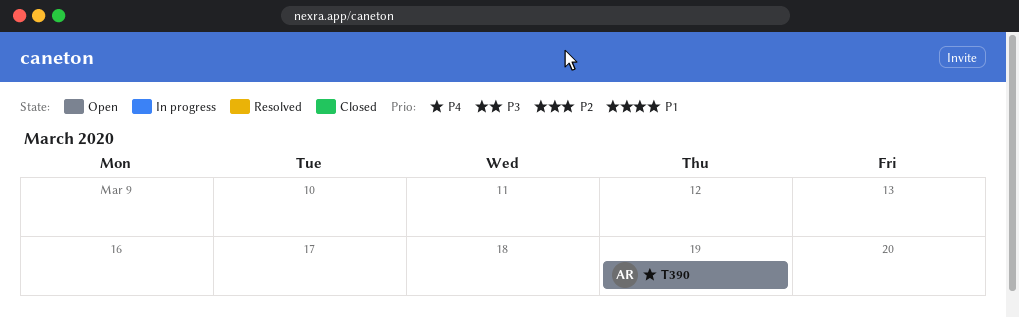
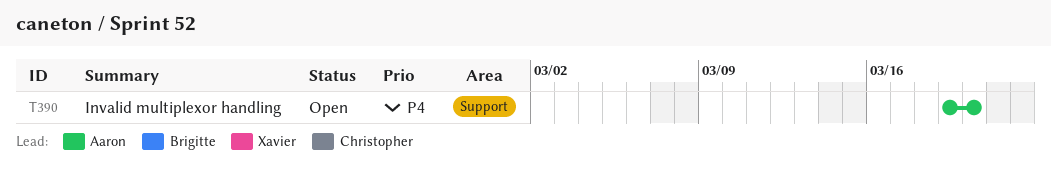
T390, due: Mar 19 -> Mar 20

